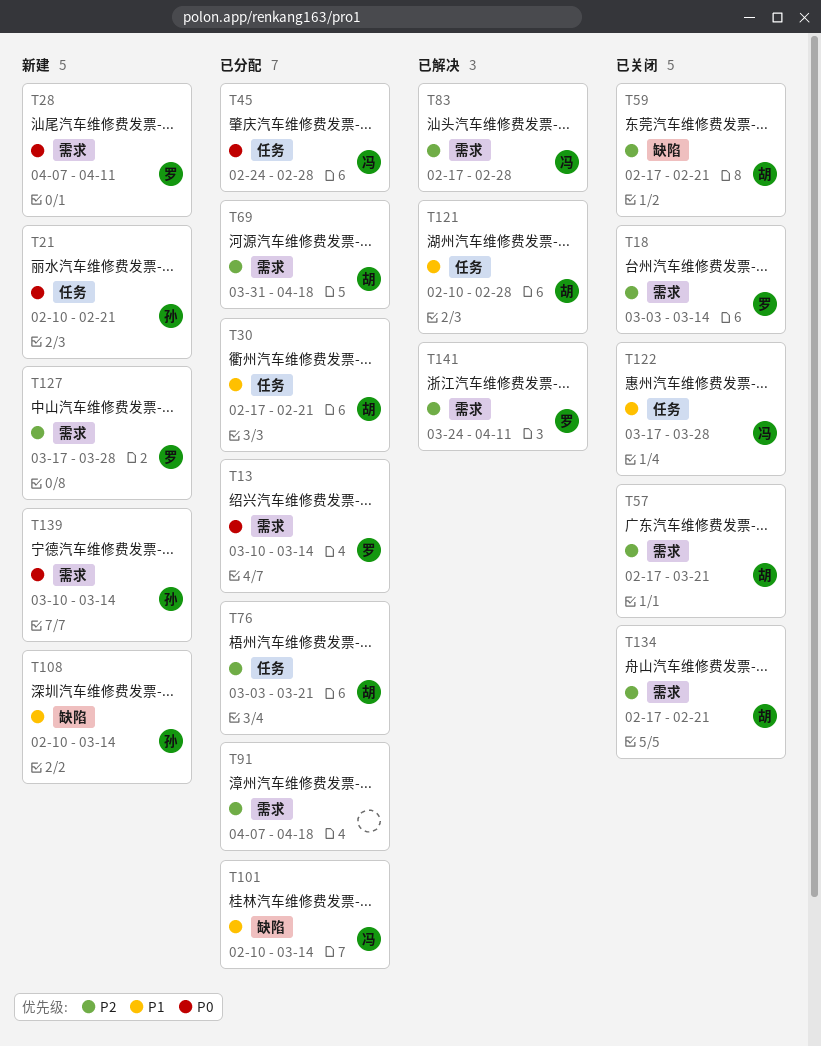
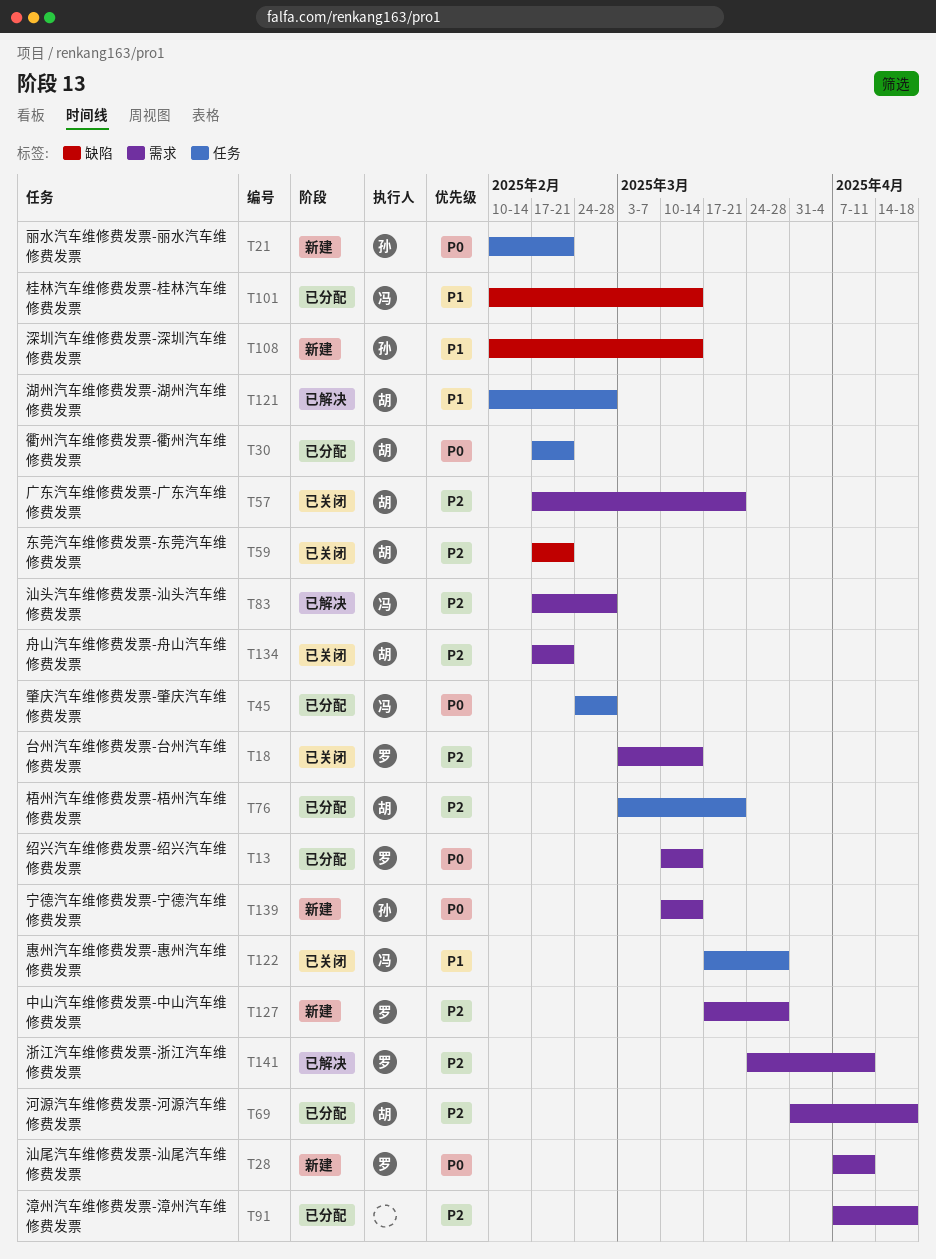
T30, priority: P1 -> P0

